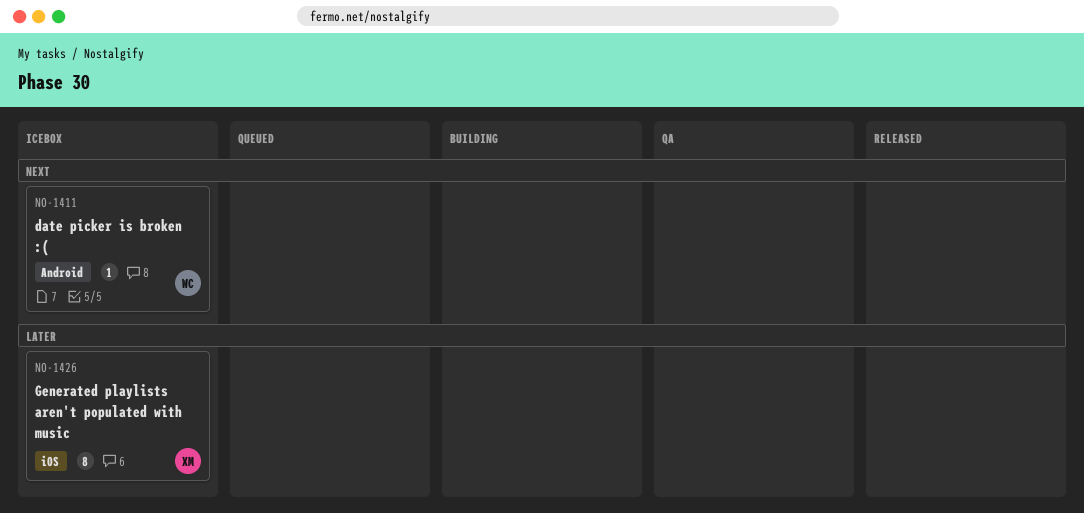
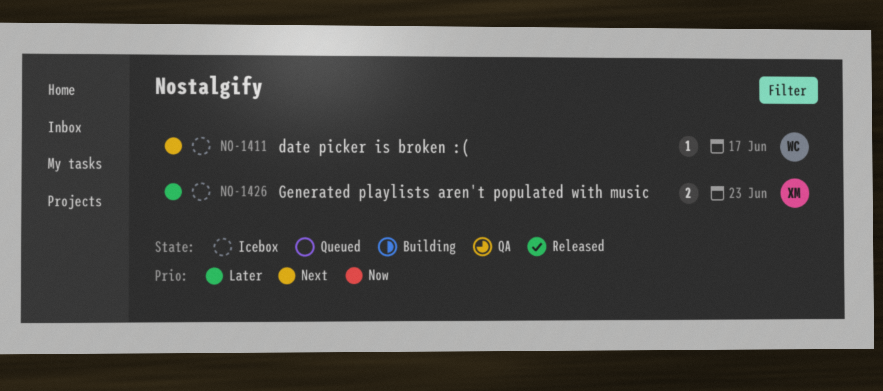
NO-1426, estimate: 8 -> 2

